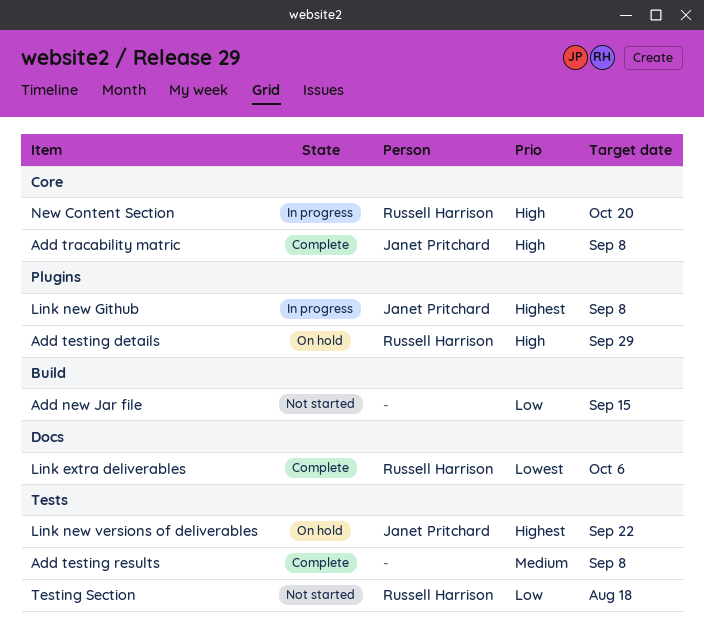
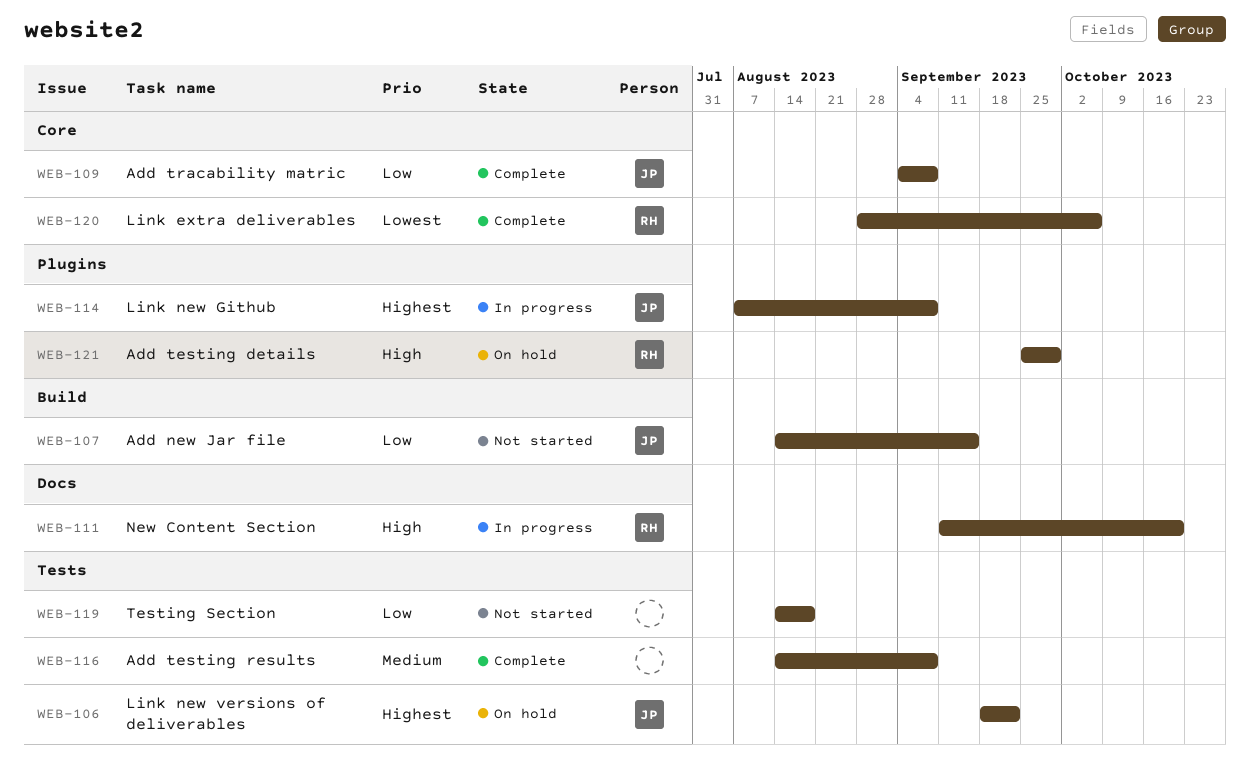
Add new Jar file, owner: none -> Janet Pritchard
Add tracability matric, priority: High -> Low
Link extra deliverables, label: Docs -> Core
New Content Section, label: Core -> Docs
Testing Section, owner: Russell Harrison -> none

